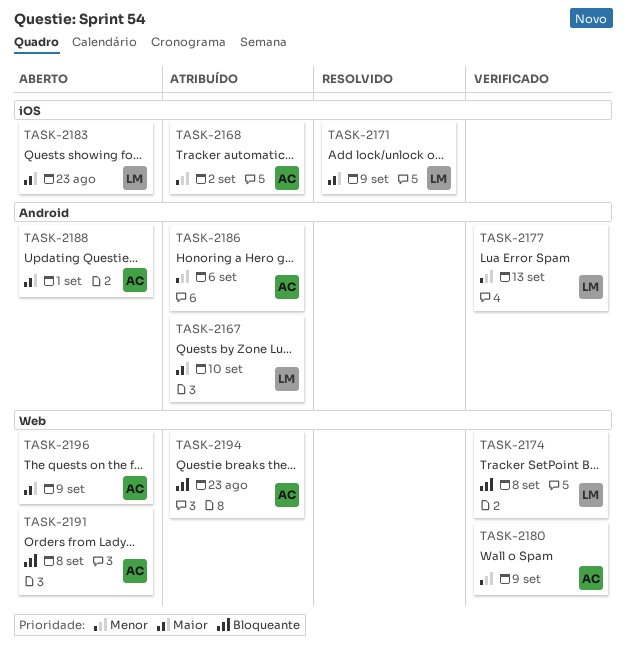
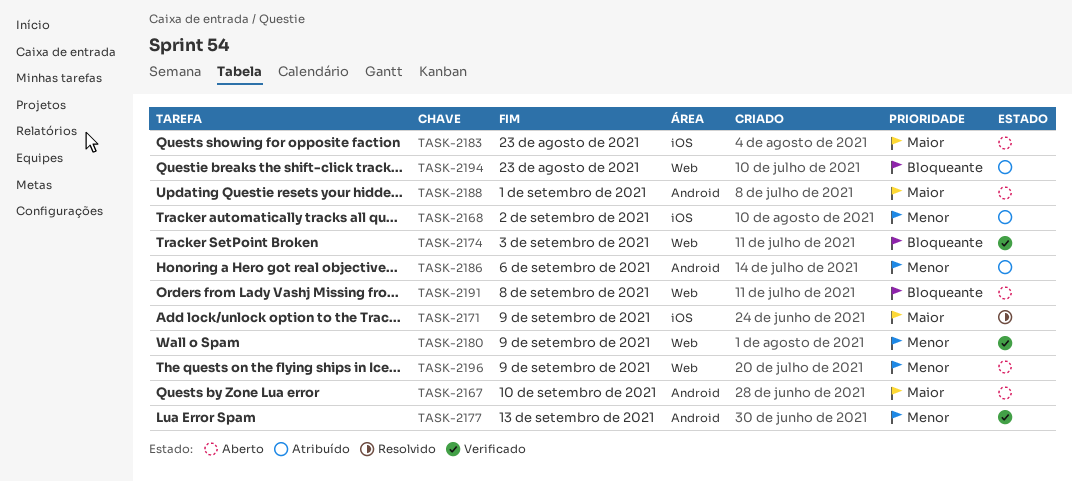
TASK-2167, status: Atribuído -> Aberto
TASK-2174, due: Sep 8 -> Sep 3
TASK-2196, priority: Maior -> Menor

